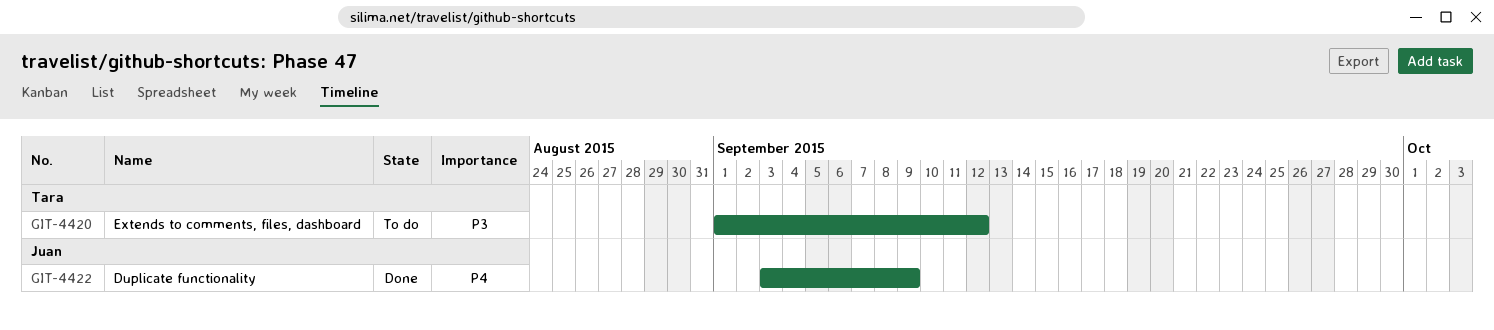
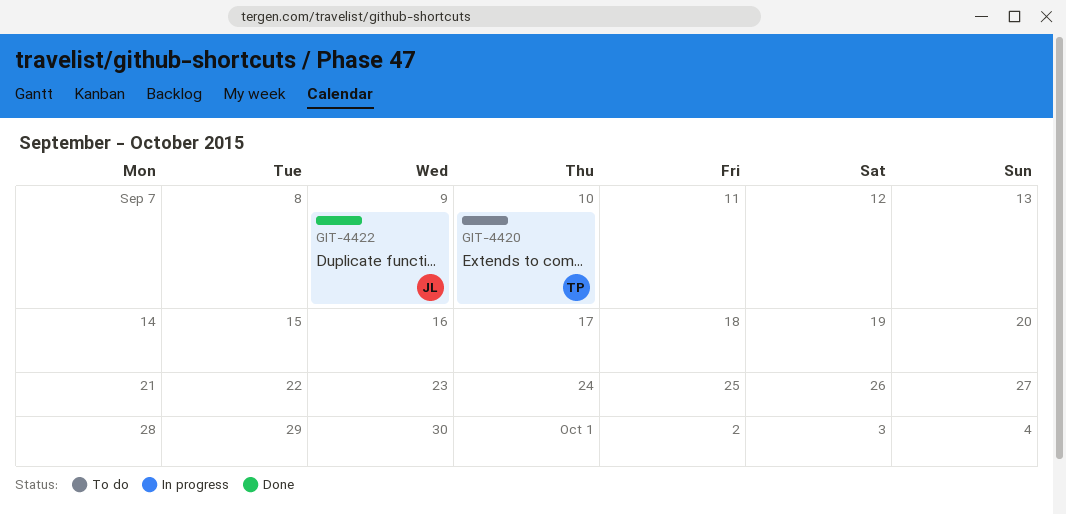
GIT-4420, due: Sep 12 -> Sep 10

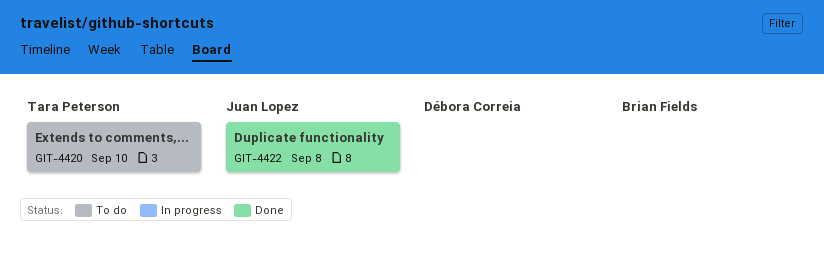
GIT-4422, due: Sep 9 -> Sep 8

